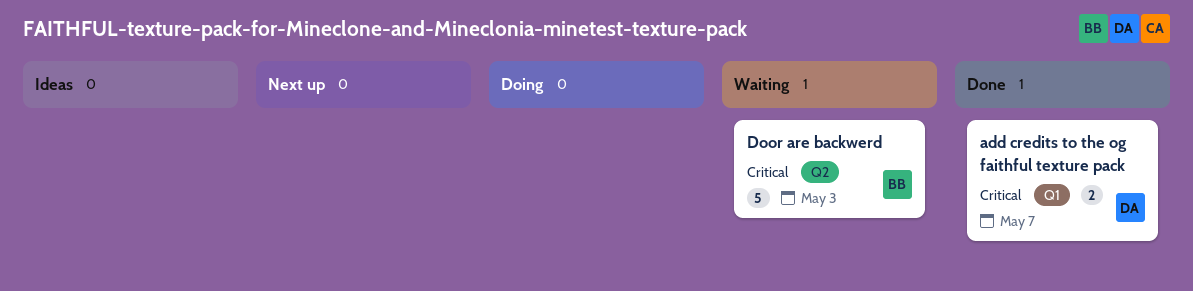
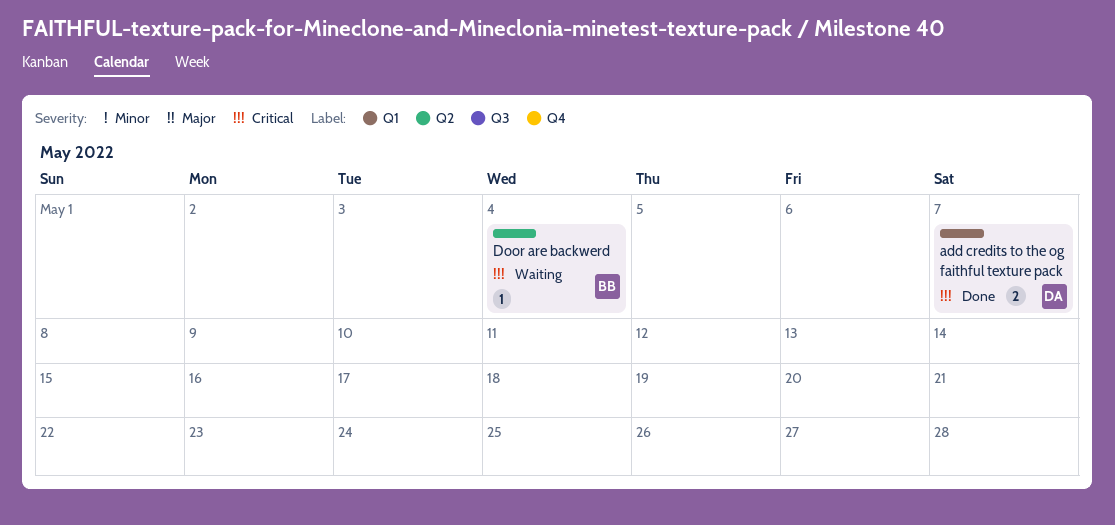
Door are backwerd, estimate: 5 -> 1
Door are backwerd, due: May 3 -> May 4

